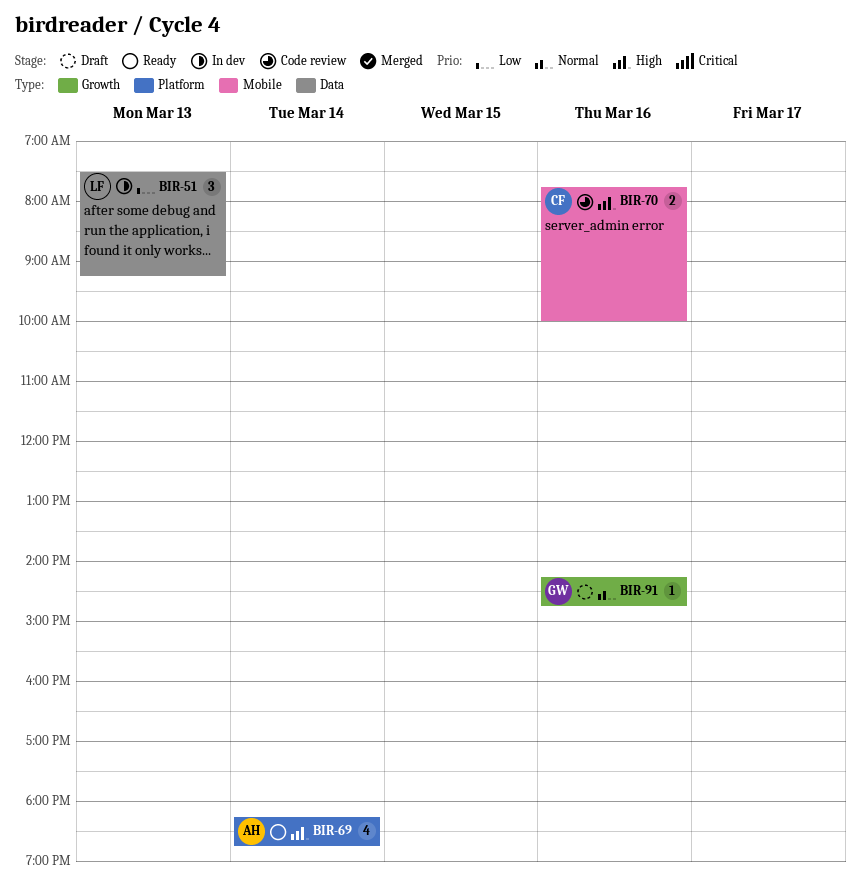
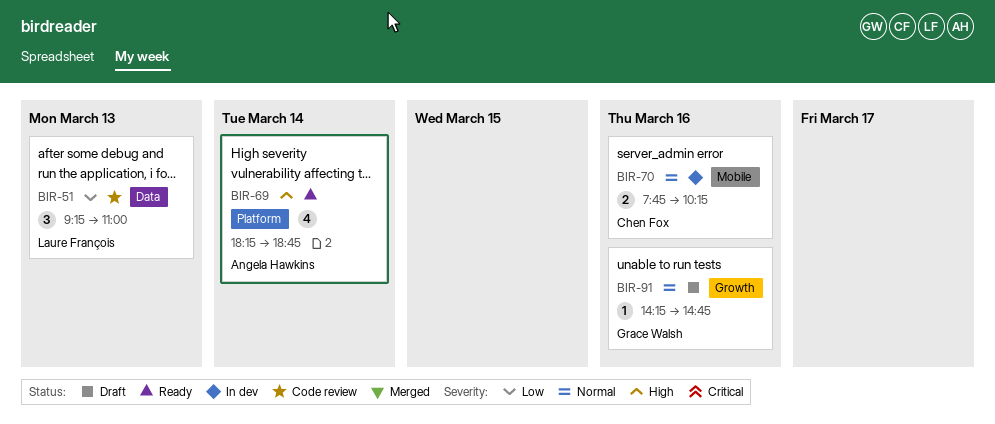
BIR-51, status: In dev -> Code review
BIR-51, begins: 07:30 -> 09:15
BIR-51, ends: 09:15 -> 11:00
BIR-70, status: Code review -> In dev
BIR-70, priority: High -> Normal
BIR-70, ends: 10:00 -> 10:15

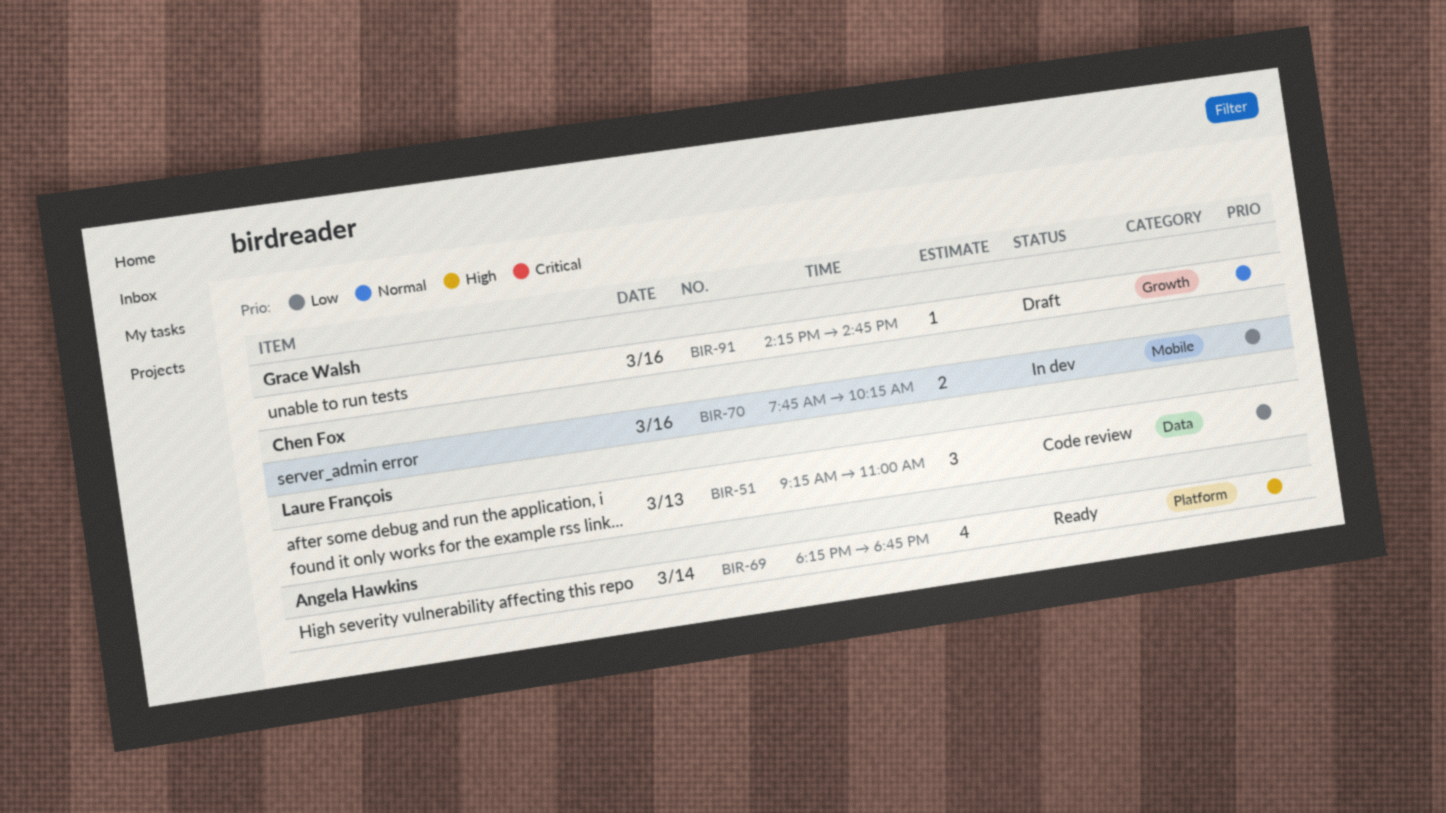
BIR-70, priority: Normal -> Low

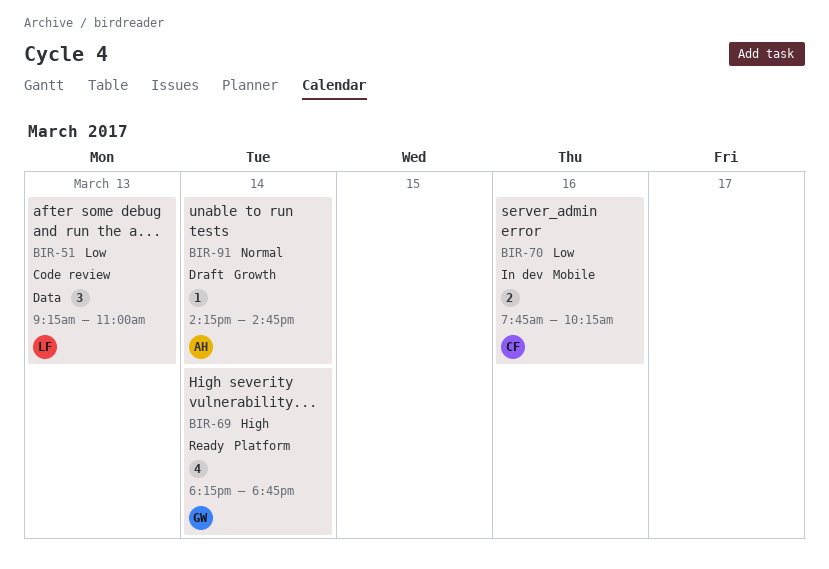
BIR-69, owner: Angela Hawkins -> Grace Walsh
BIR-91, owner: Grace Walsh -> Angela Hawkins
BIR-91, day: Mar 16 -> Mar 14

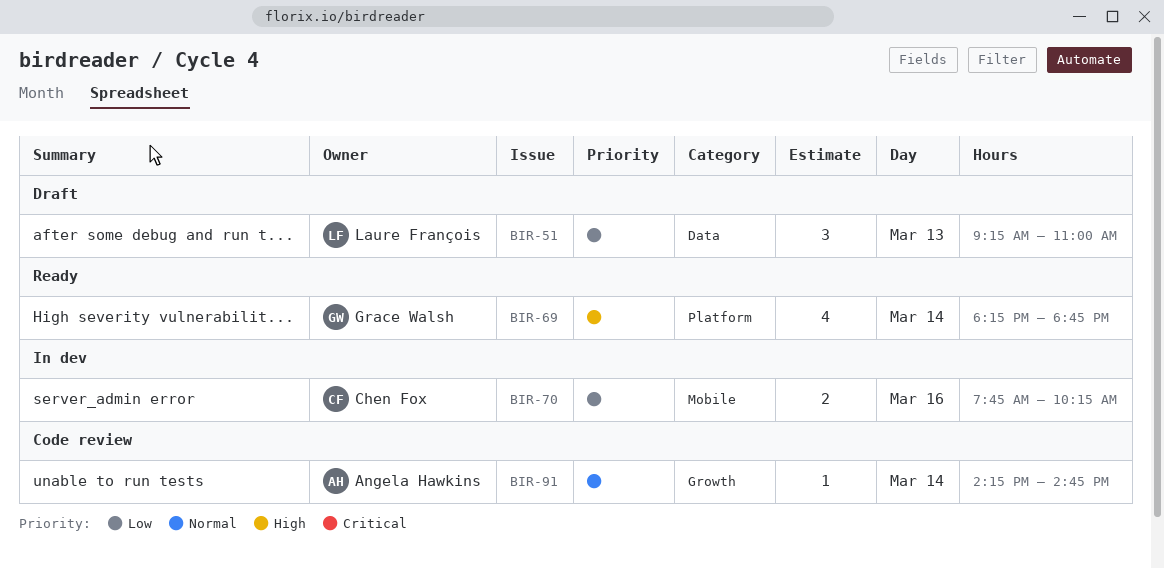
BIR-51, status: Code review -> Draft
BIR-91, status: Draft -> Code review

